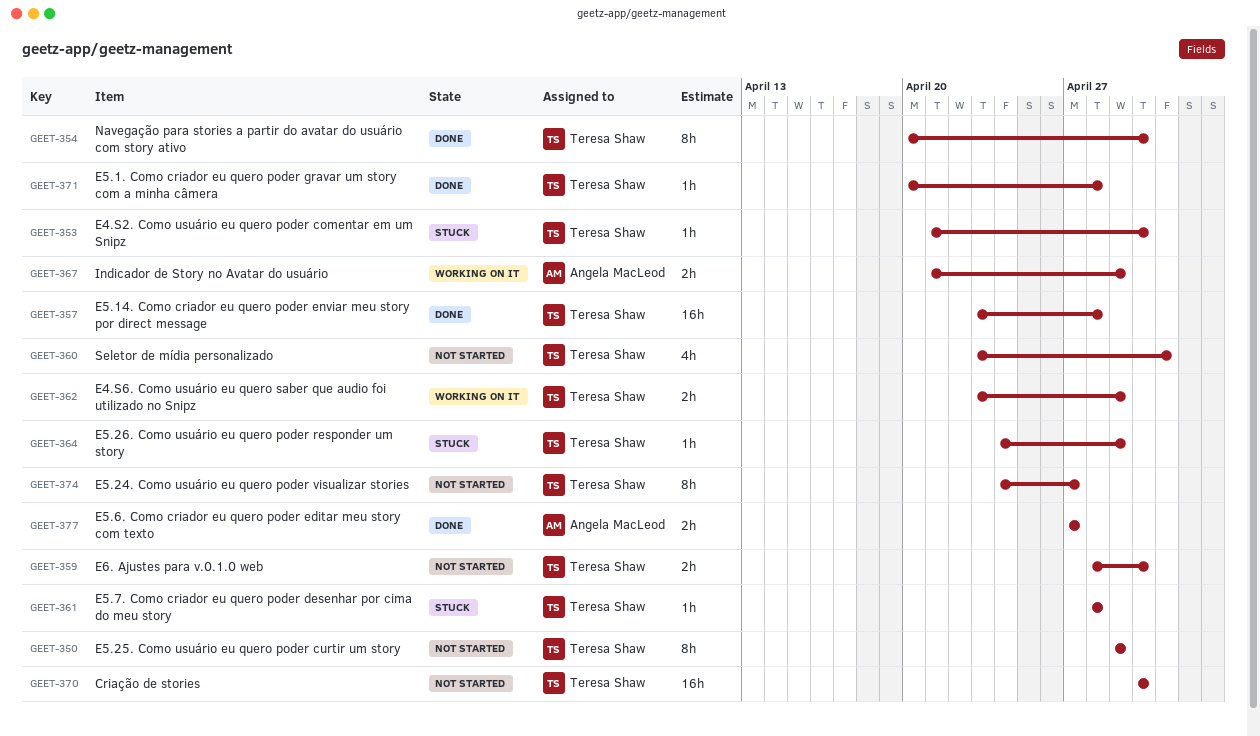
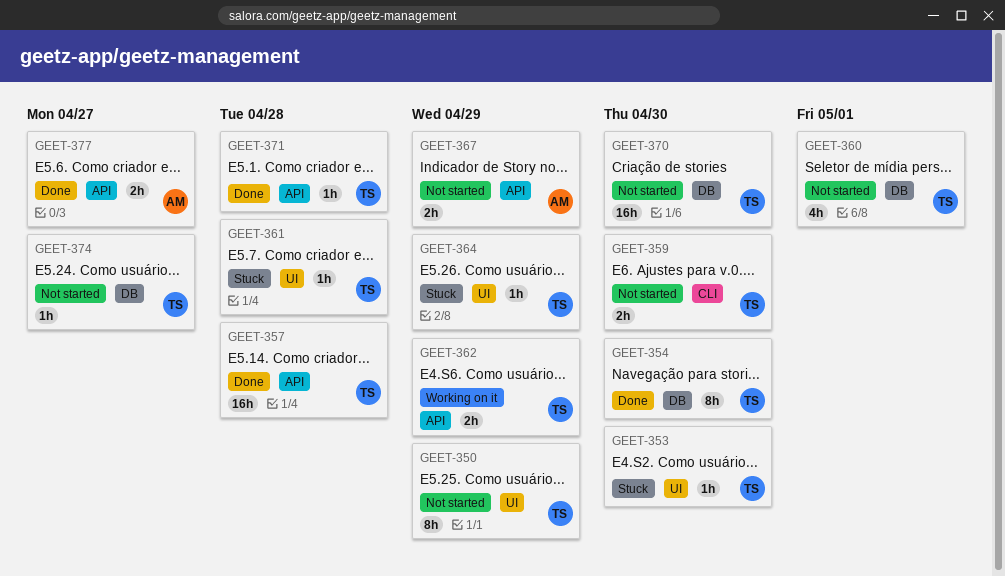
GEET-367, status: Working on it -> Not started
GEET-374, estimate: 8h -> 1h

